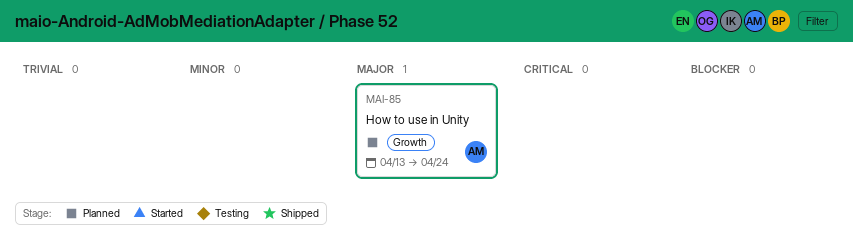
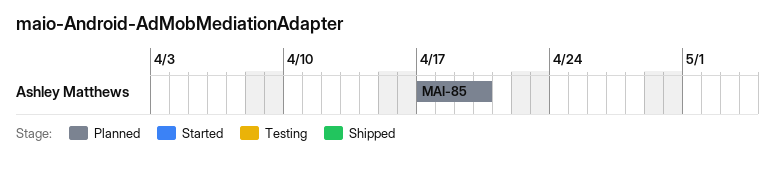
MAI-85, start: Apr 13 -> Apr 17
MAI-85, due: Apr 24 -> Apr 20

